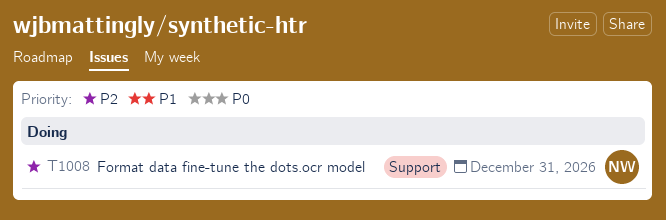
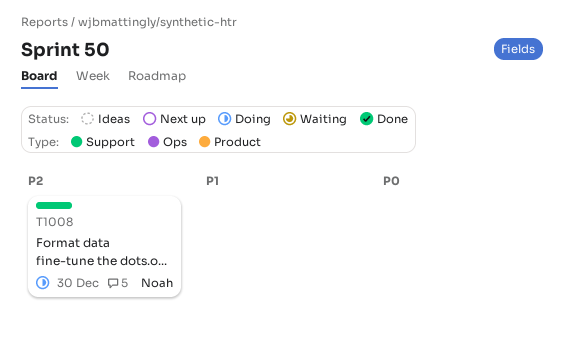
T1008, due: Dec 31 -> Dec 30

